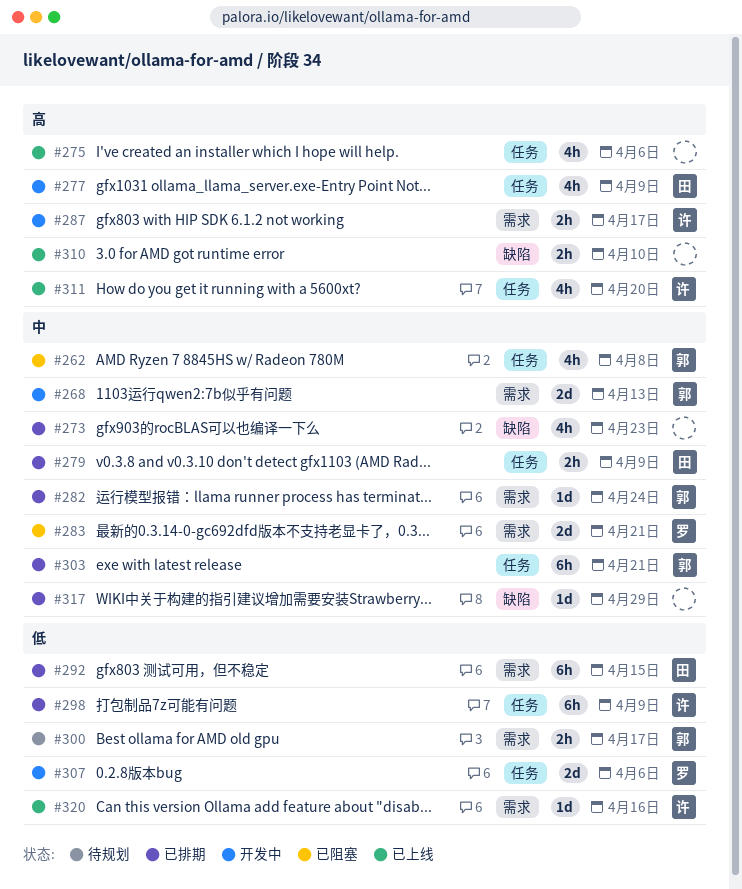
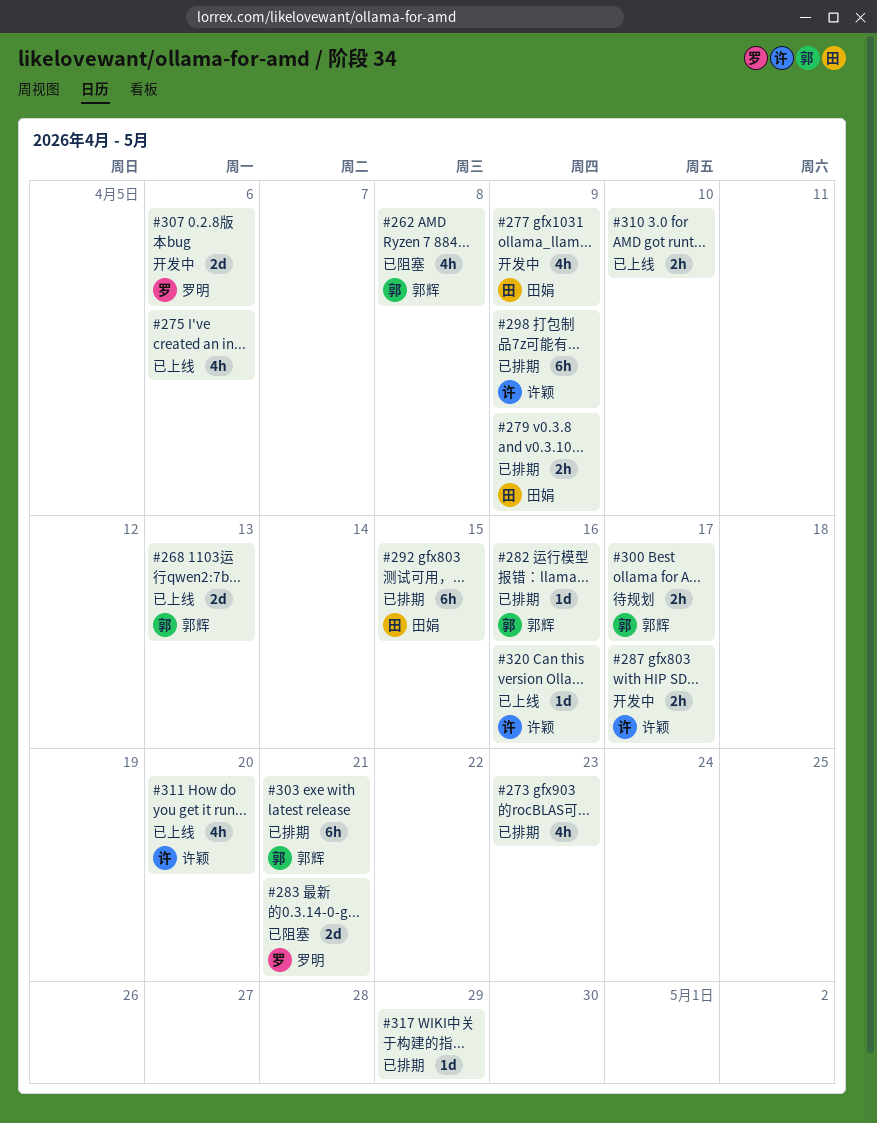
#268, status: 开发中 -> 已上线
#282, due: Apr 24 -> Apr 16

